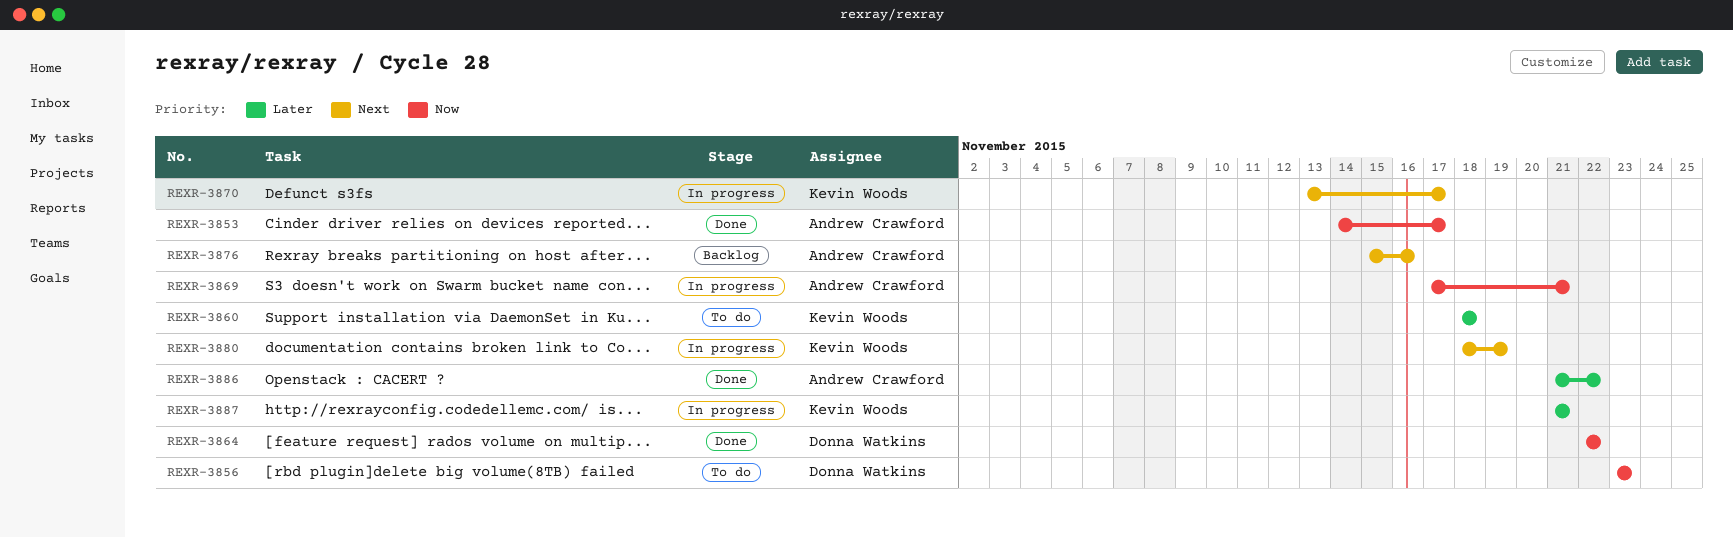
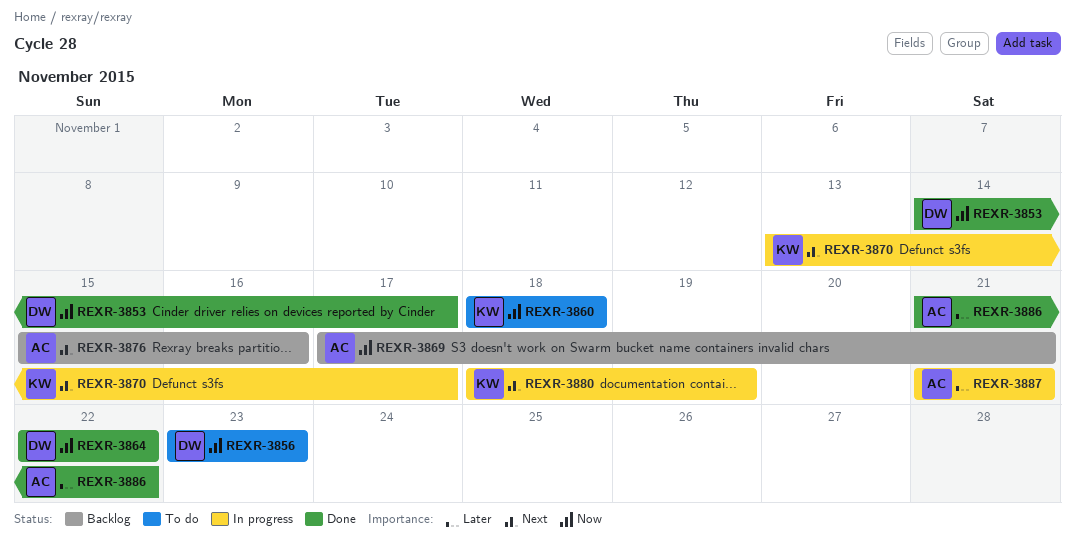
REXR-3853, owner: Andrew Crawford -> Donna Watkins
REXR-3860, priority: Later -> Now
REXR-3869, status: In progress -> Backlog
REXR-3887, owner: Kevin Woods -> Andrew Crawford

